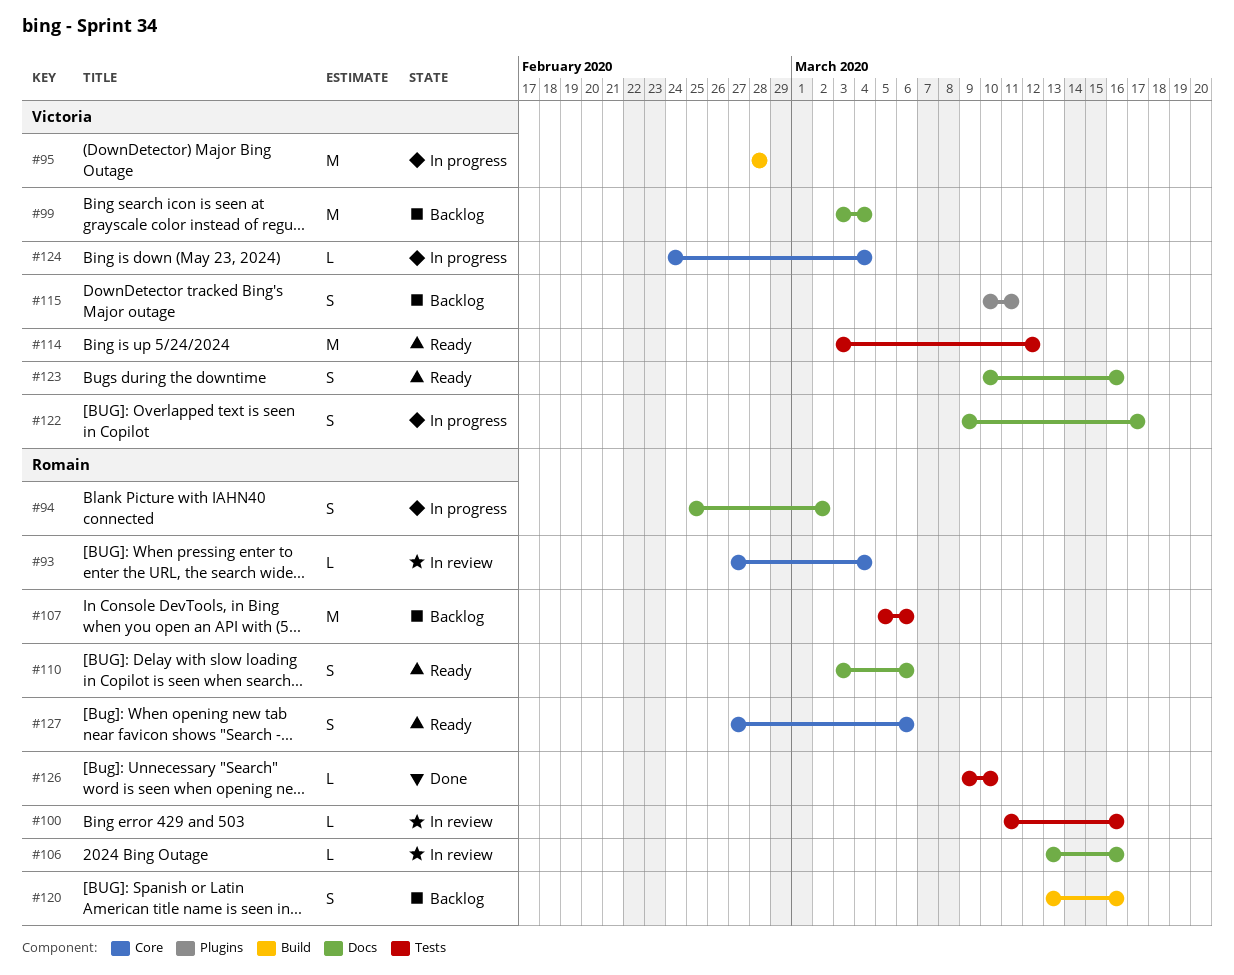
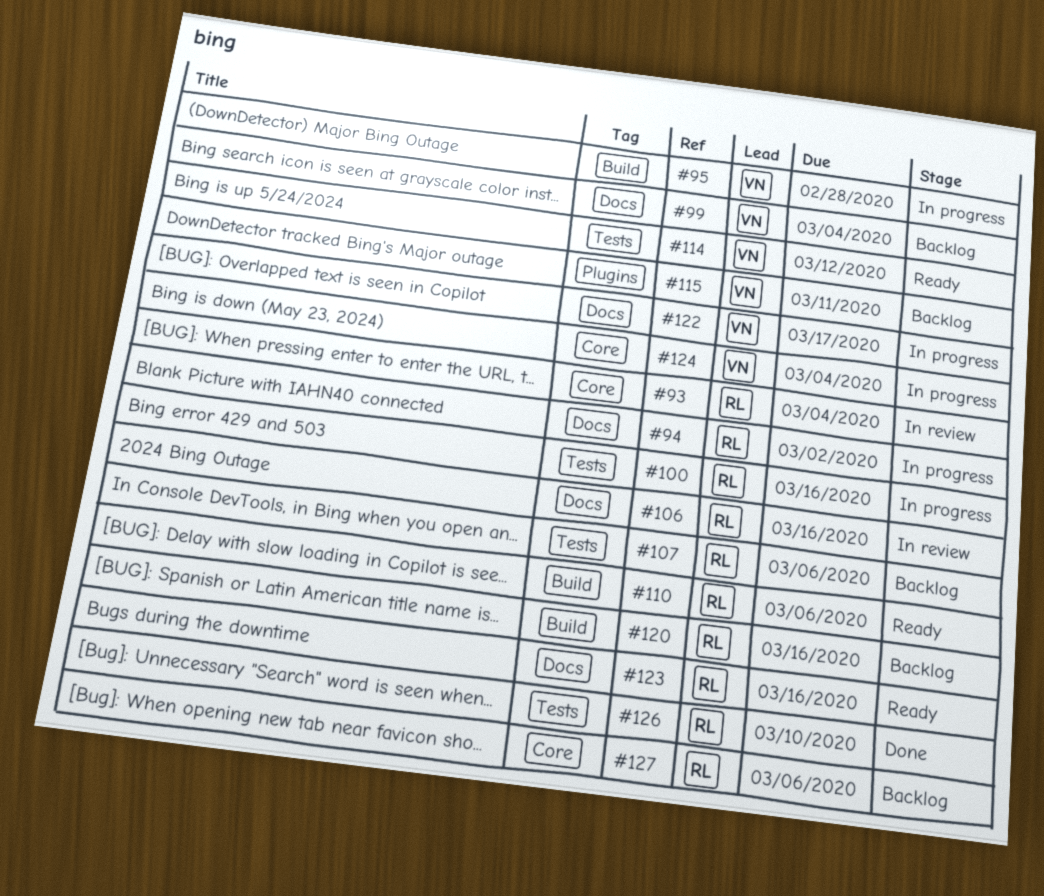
#100, status: In review -> In progress
#110, label: Docs -> Build
#123, owner: Victoria -> Romain
#127, status: Ready -> Backlog

